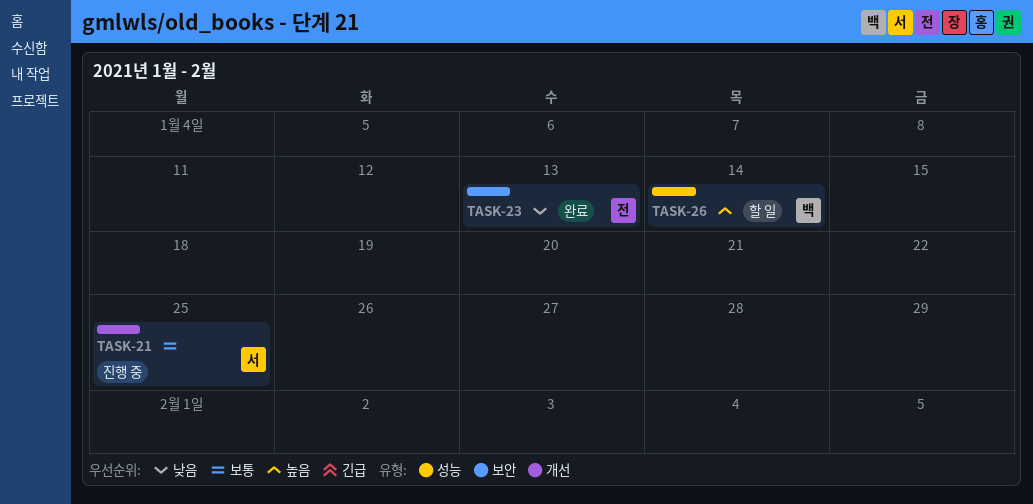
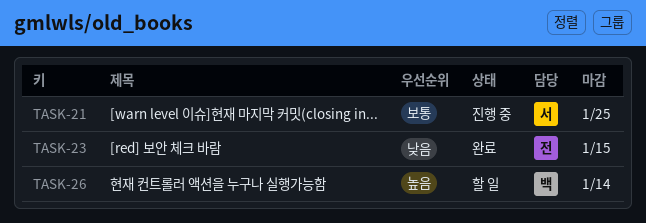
TASK-23, due: Jan 13 -> Jan 15

